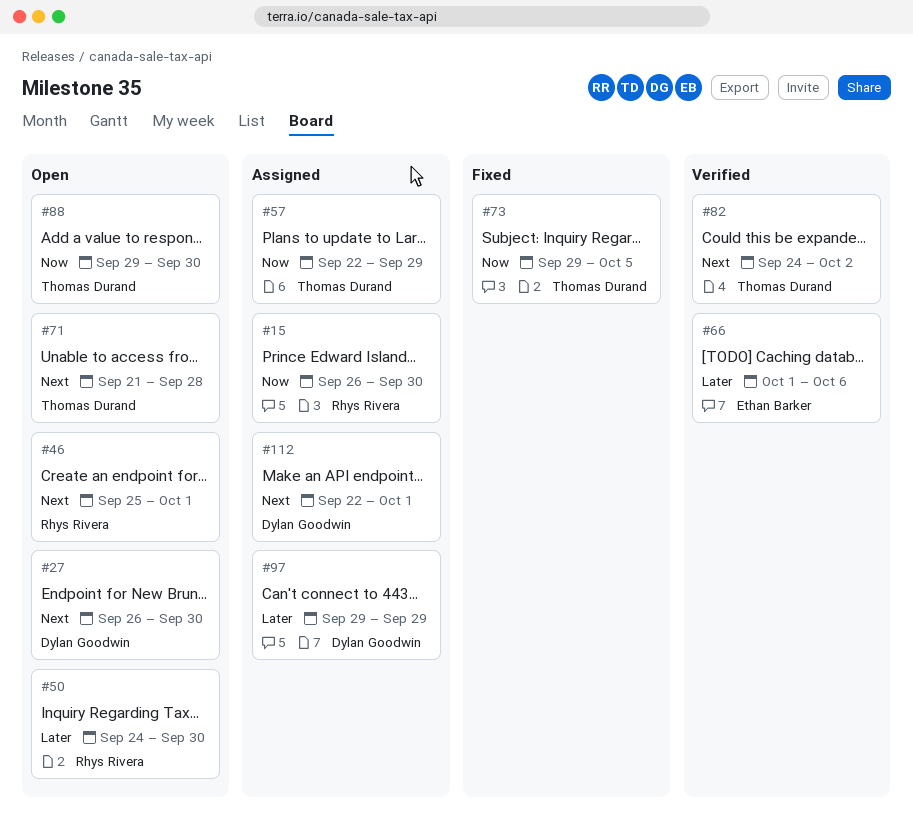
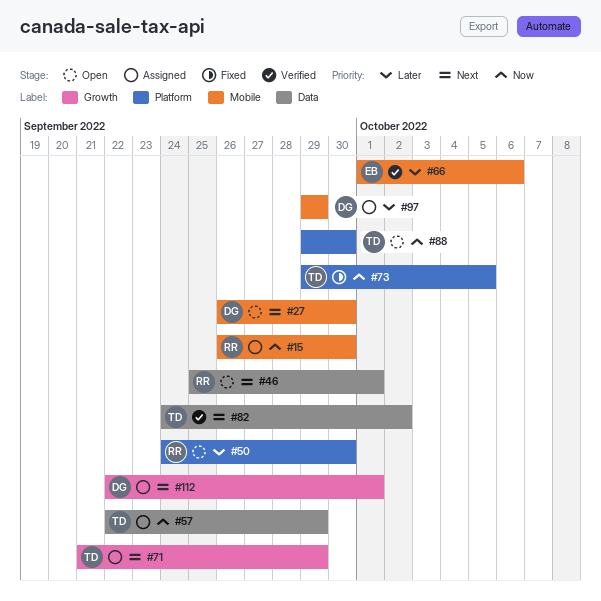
#71, status: Open -> Assigned
#71, due: Sep 28 -> Sep 29

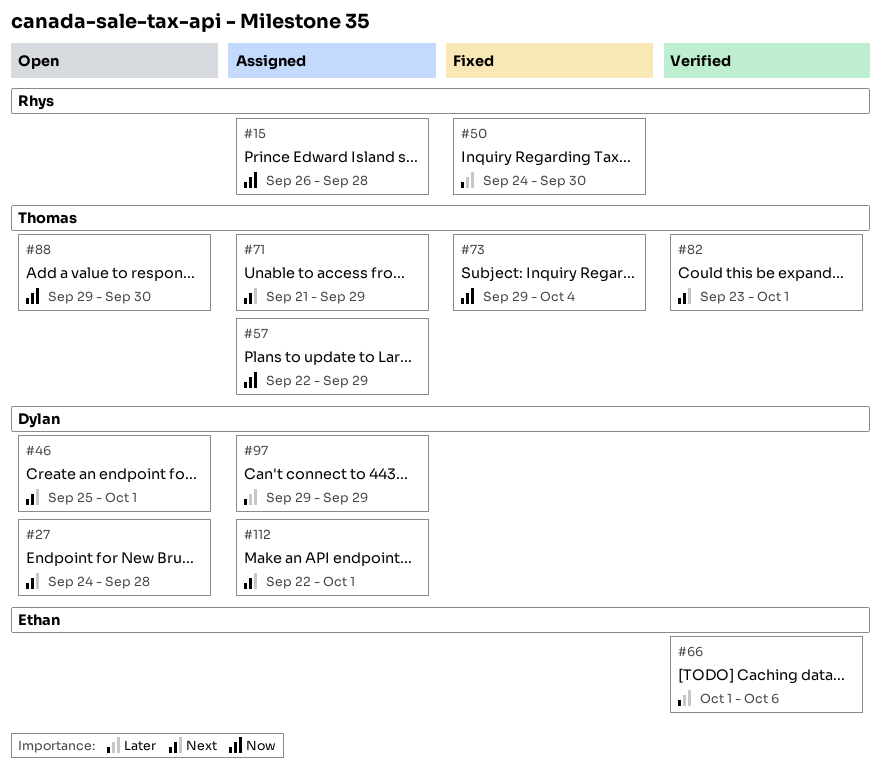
#15, due: Sep 30 -> Sep 28
#27, start: Sep 26 -> Sep 24
#27, due: Sep 30 -> Sep 28
#46, owner: Rhys -> Dylan
#50, status: Open -> Fixed
#73, due: Oct 5 -> Oct 4
#82, start: Sep 24 -> Sep 23
#82, due: Oct 2 -> Oct 1

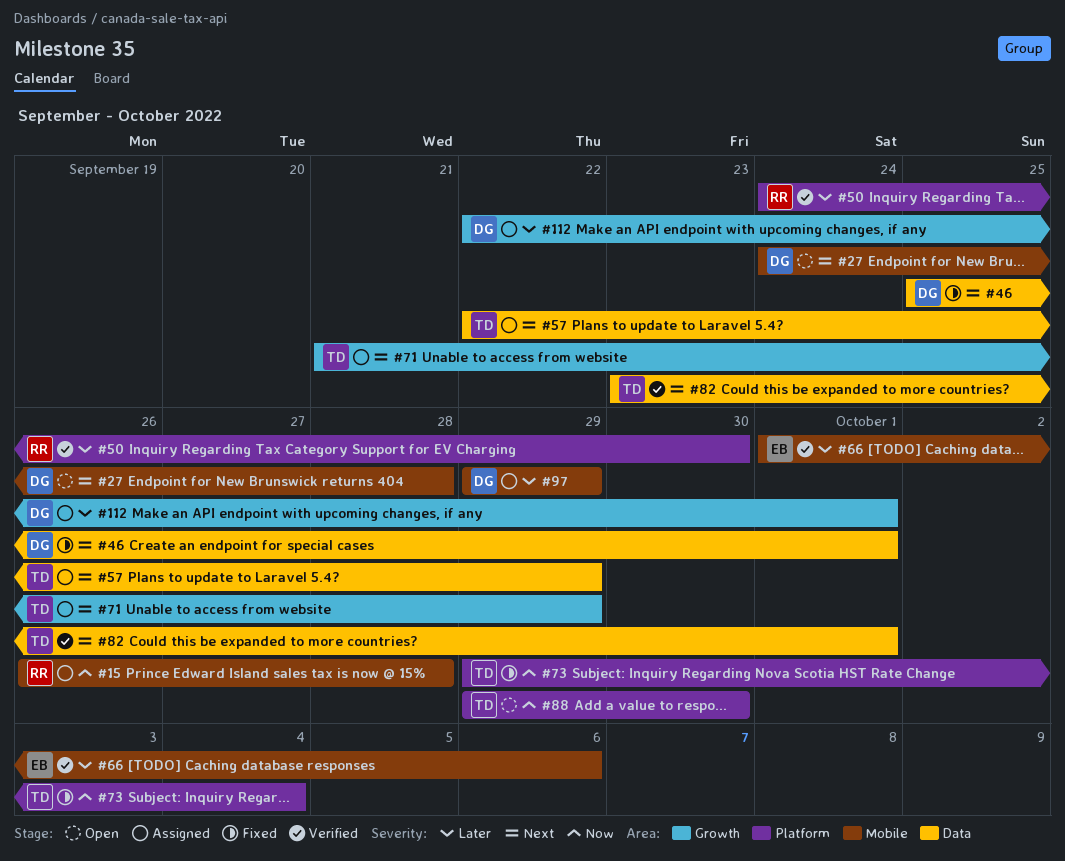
#46, status: Open -> Fixed
#50, status: Fixed -> Verified
#57, priority: Now -> Next
#112, priority: Next -> Later

